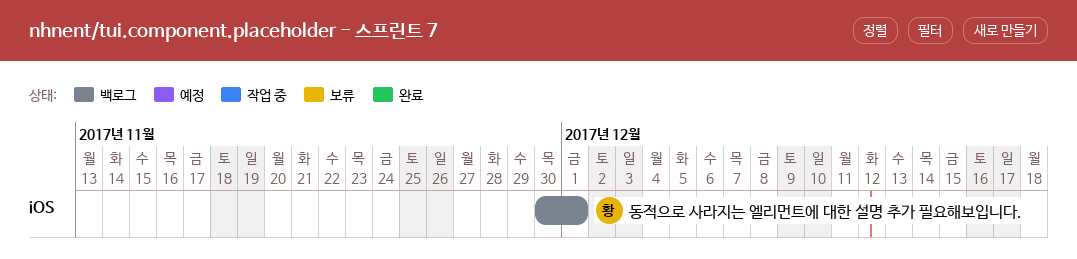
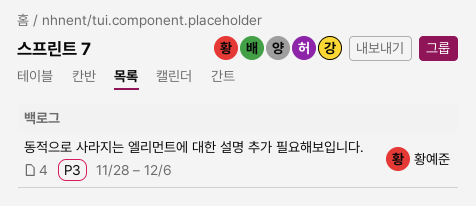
동적으로 사라지는 엘리먼트에 대한 설명 추가 필요해보입니다., start: Nov 30 -> Nov 28
동적으로 사라지는 엘리먼트에 대한 설명 추가 필요해보입니다., due: Dec 1 -> Dec 6

